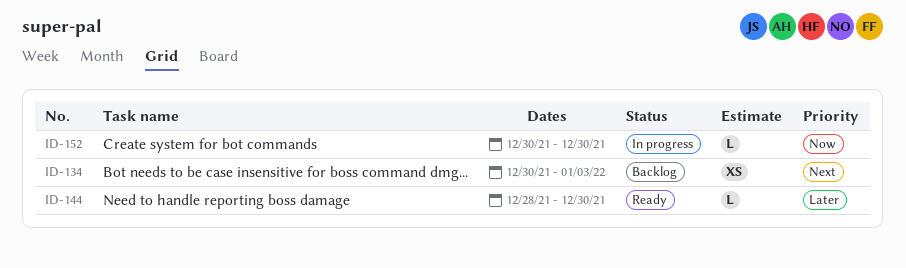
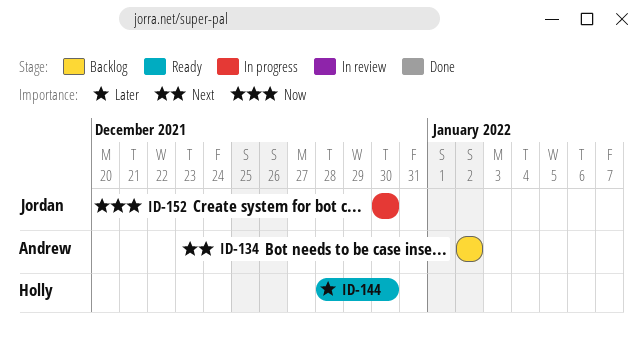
ID-134, start: Dec 30 -> Jan 2
ID-134, due: Jan 3 -> Jan 2

